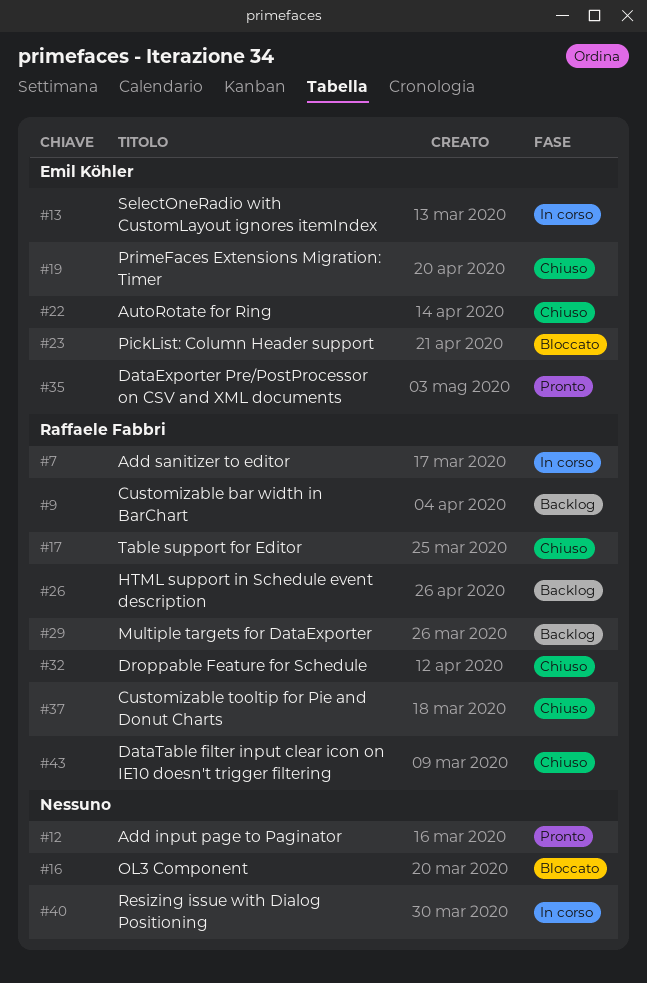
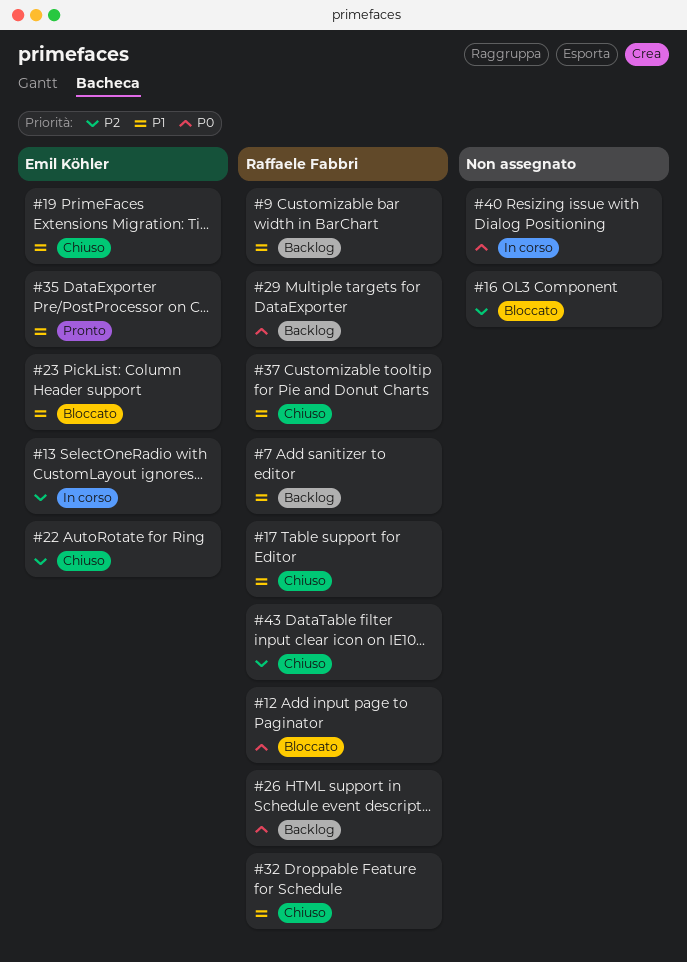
#7, status: In corso -> Backlog
#12, status: Pronto -> Bloccato
#12, owner: none -> Raffaele Fabbri

